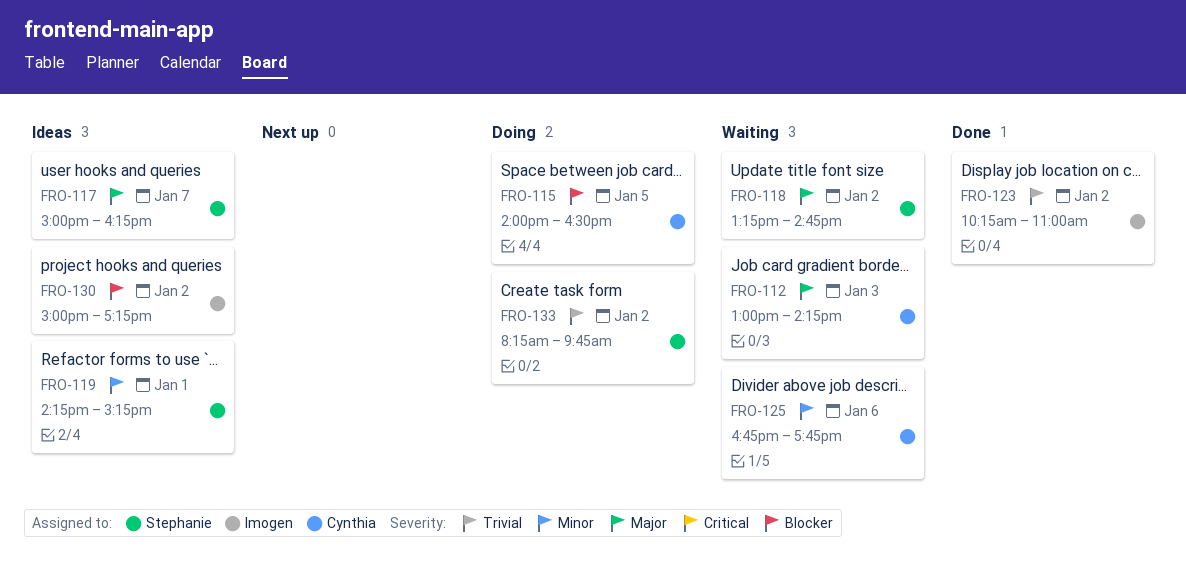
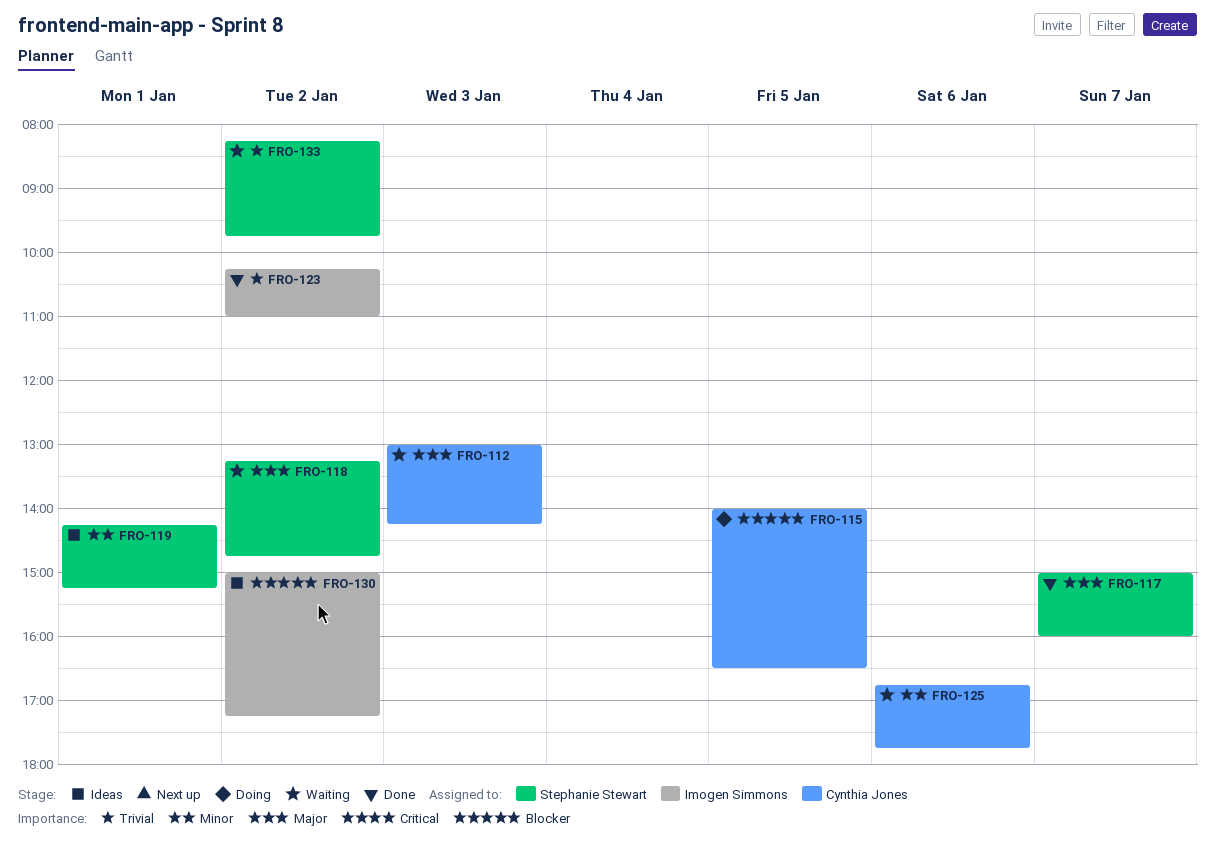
FRO-117, status: Ideas -> Done
FRO-117, ends: 16:15 -> 16:00
FRO-133, status: Doing -> Waiting

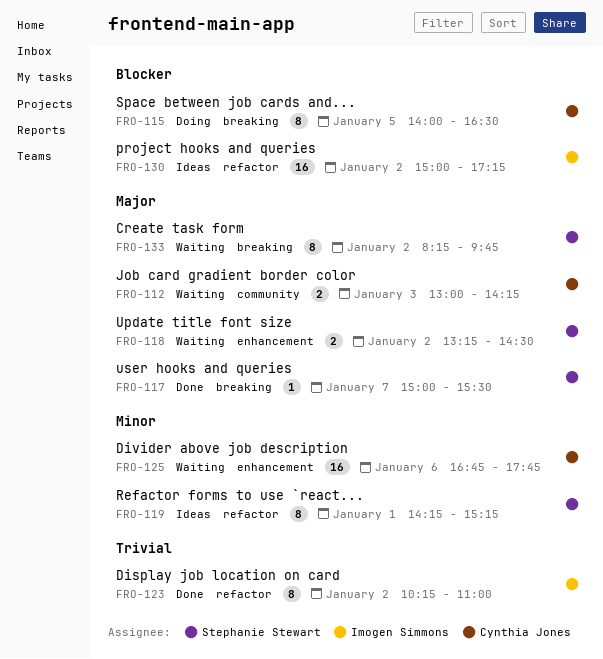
FRO-117, ends: 16:00 -> 15:30
FRO-118, ends: 14:45 -> 14:30
FRO-133, priority: Trivial -> Major

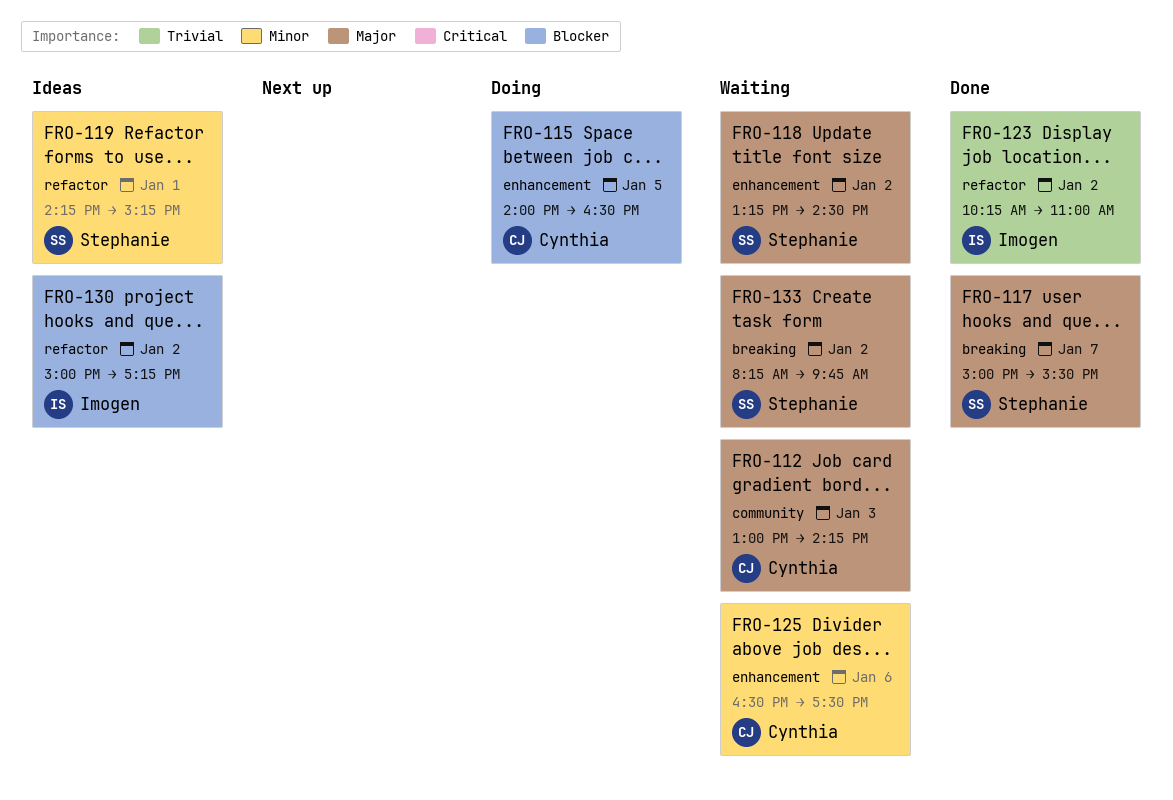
FRO-115, label: breaking -> enhancement
FRO-125, begins: 16:45 -> 16:30
FRO-125, ends: 17:45 -> 17:30

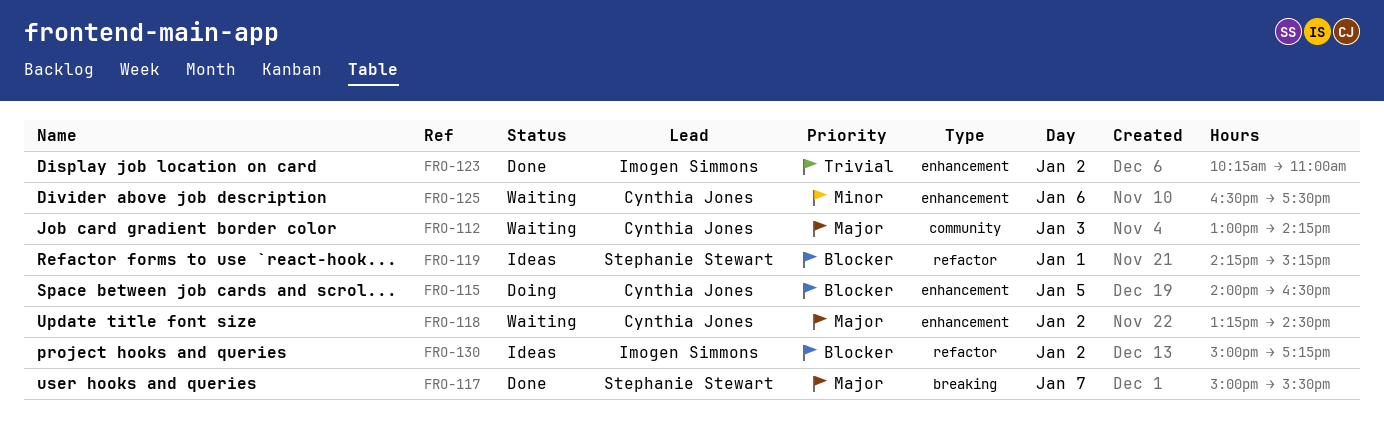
FRO-118, owner: Stephanie Stewart -> Cynthia Jones
FRO-119, priority: Minor -> Blocker
FRO-123, label: refactor -> enhancement
FRO-133: present -> none

